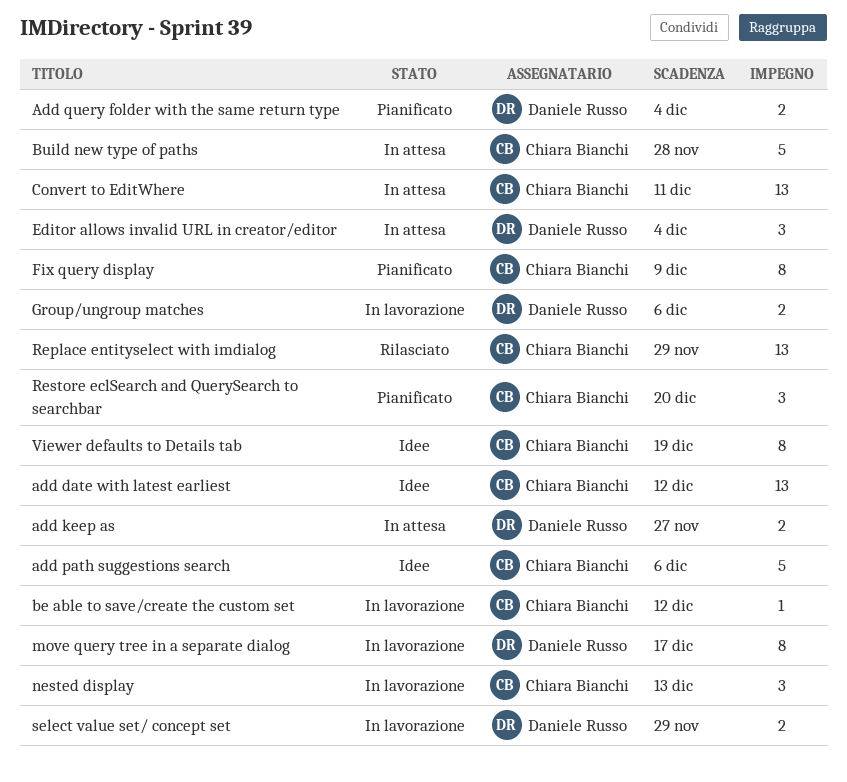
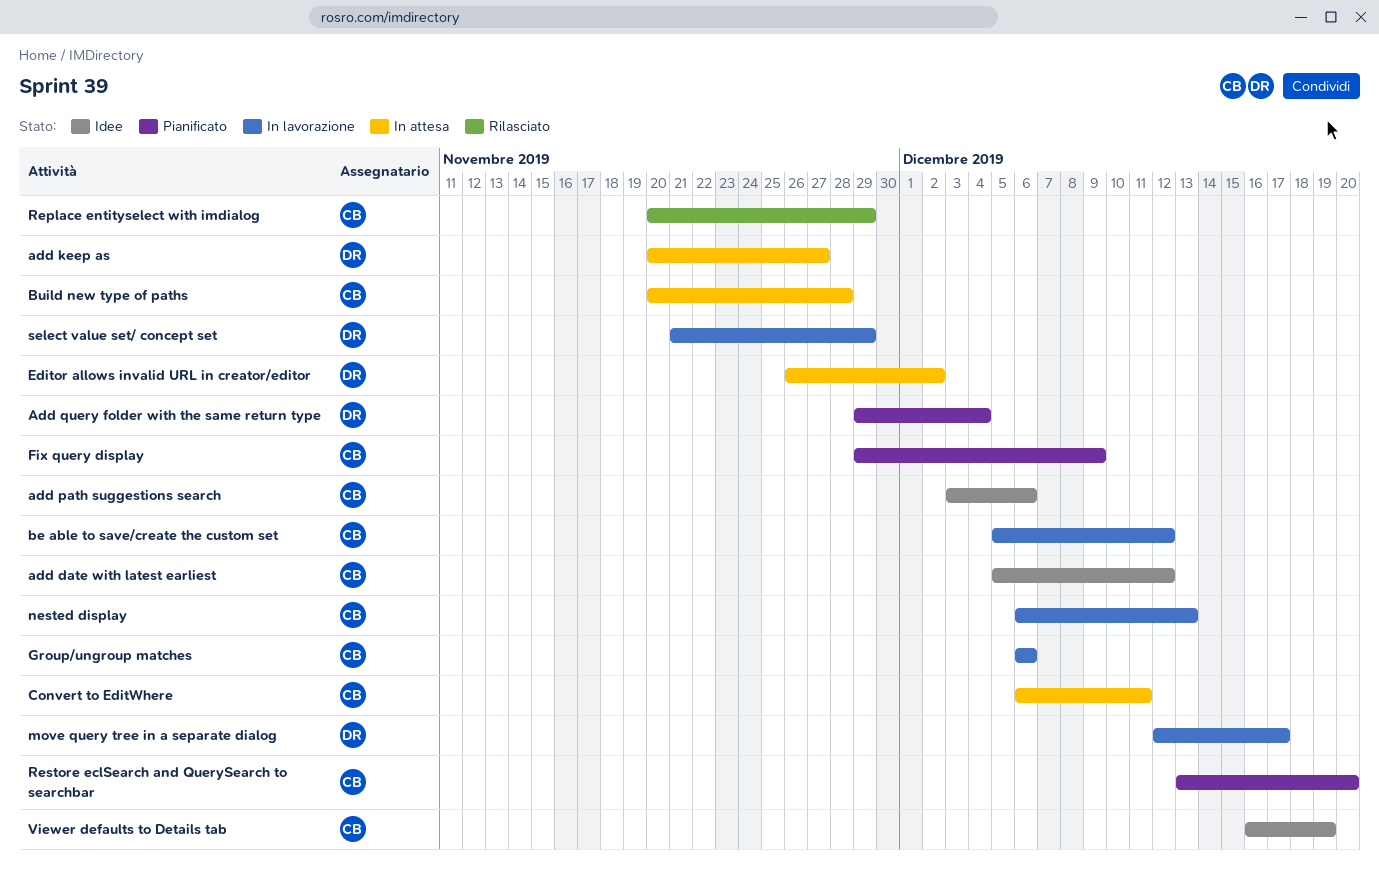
Editor allows invalid URL in creator/editor, due: Dec 4 -> Dec 2
Group/ungroup matches, owner: Daniele Russo -> Chiara Bianchi

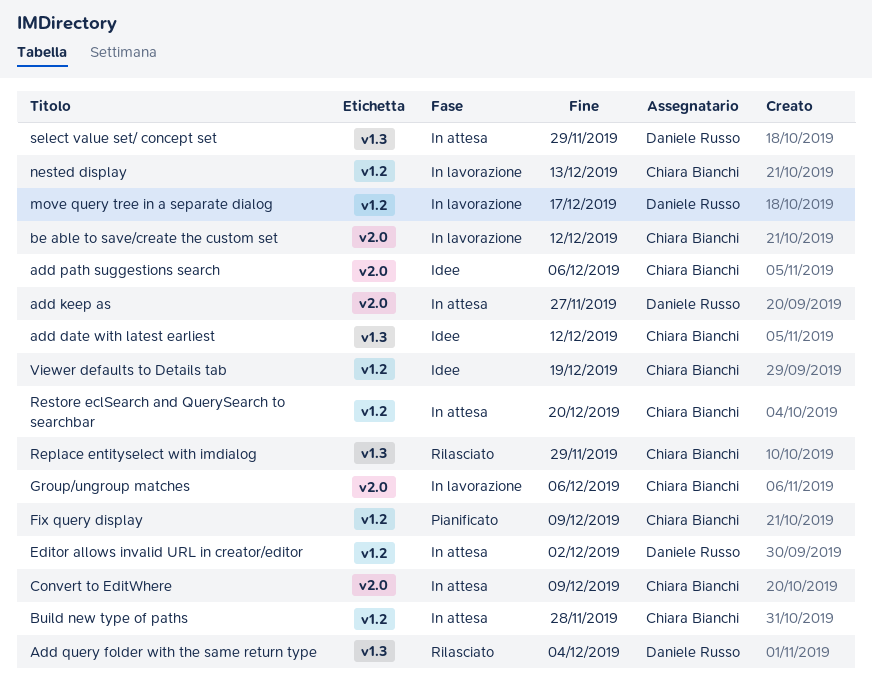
Add query folder with the same return type, status: Pianificato -> Rilasciato
Convert to EditWhere, due: Dec 11 -> Dec 9
Restore eclSearch and QuerySearch to searchbar, status: Pianificato -> In attesa
select value set/ concept set, status: In lavorazione -> In attesa

